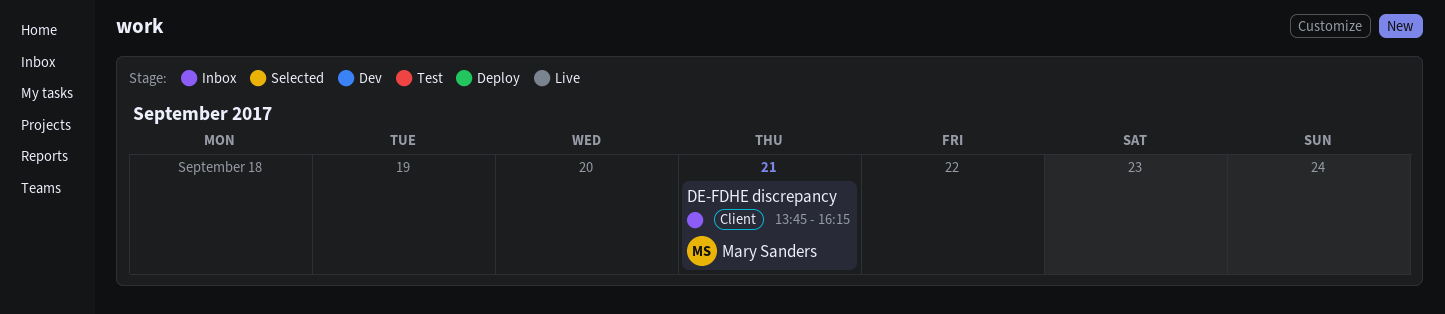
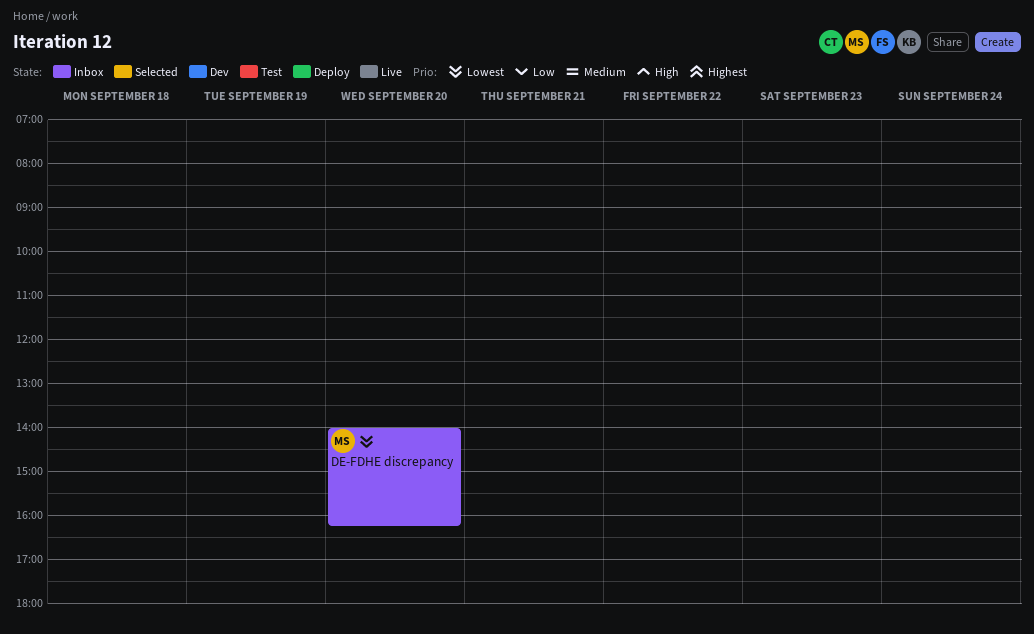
DE-FDHE discrepancy, day: Sep 21 -> Sep 20
DE-FDHE discrepancy, begins: 13:45 -> 14:00

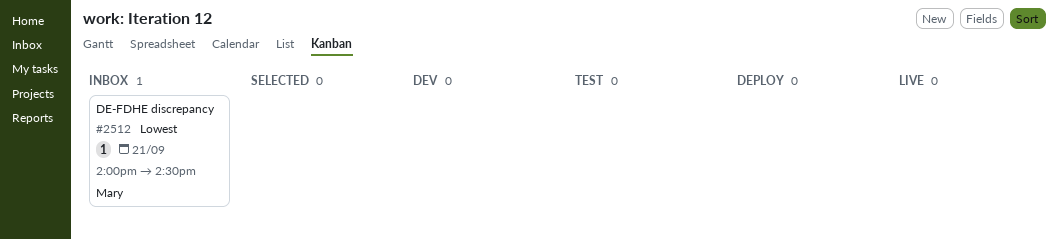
DE-FDHE discrepancy, day: Sep 20 -> Sep 21
DE-FDHE discrepancy, ends: 16:15 -> 14:30

